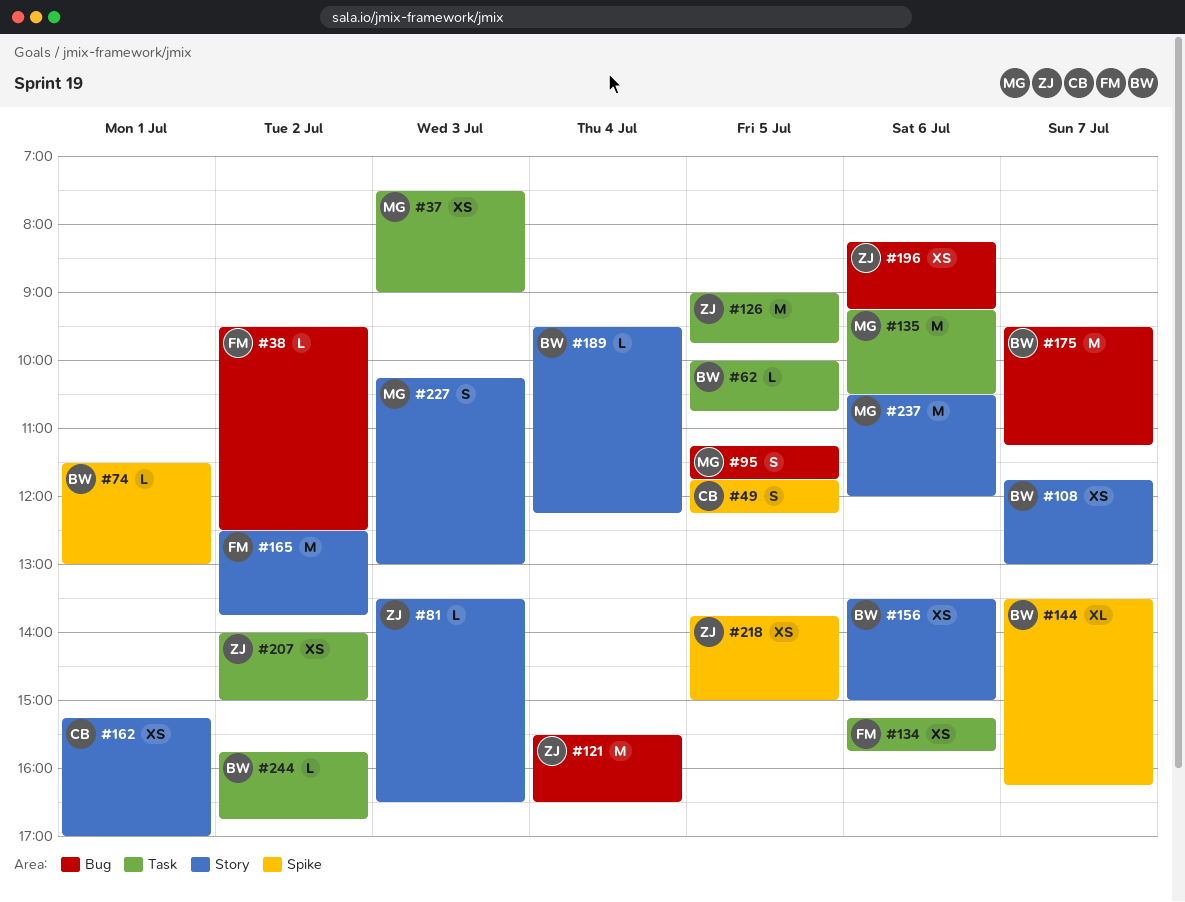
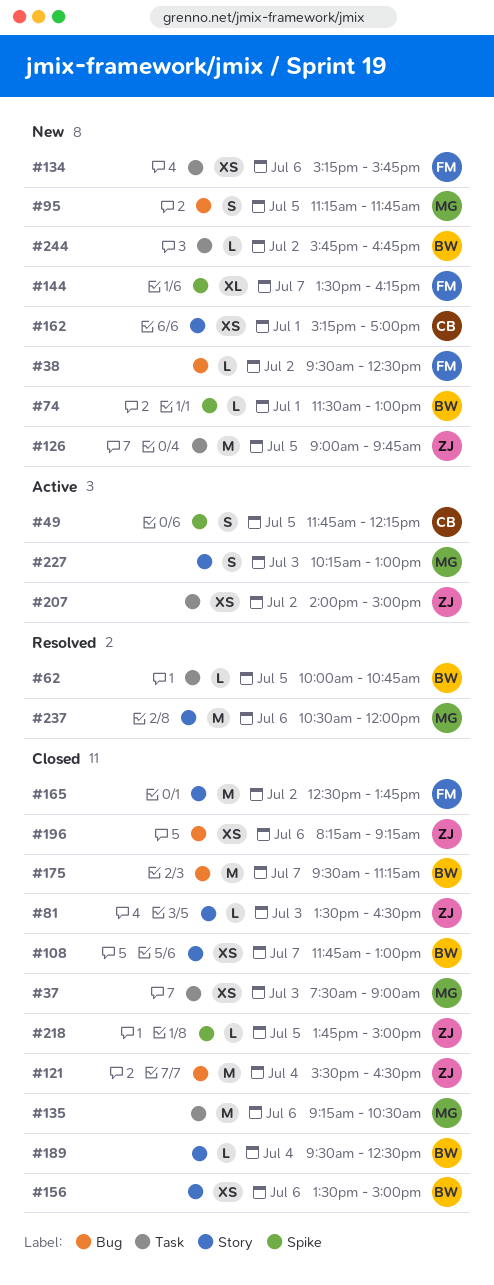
#144, owner: BW -> FM
#189, ends: 12:15 -> 12:30
#218, estimate: XS -> L

